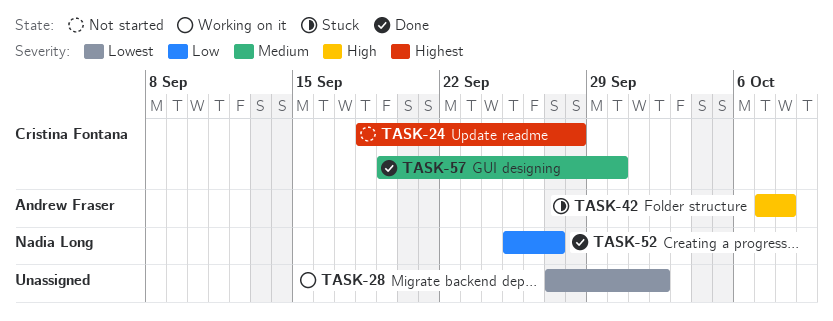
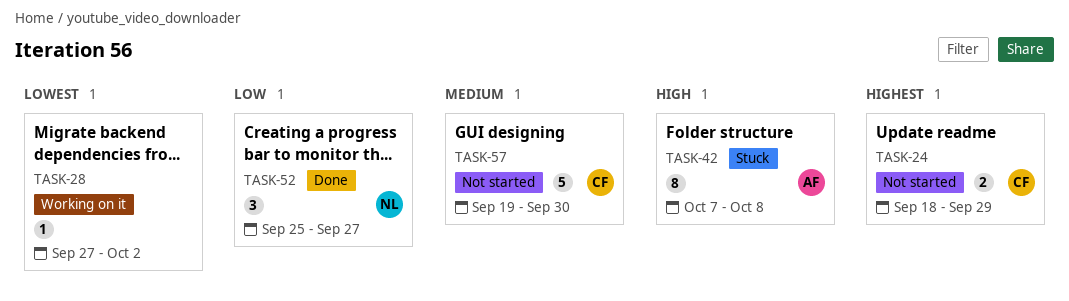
TASK-24, due: Sep 28 -> Sep 29
TASK-57, status: Done -> Not started

